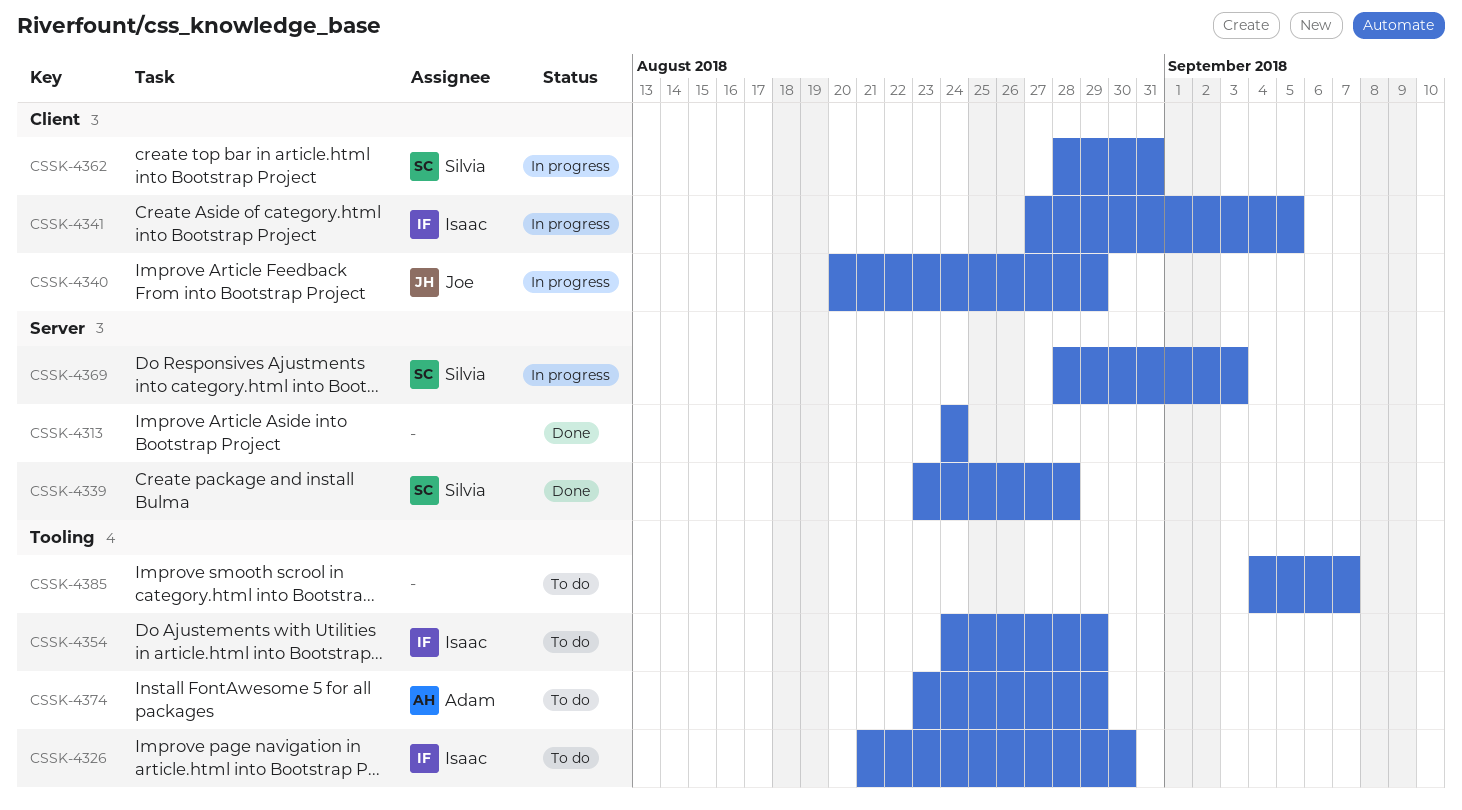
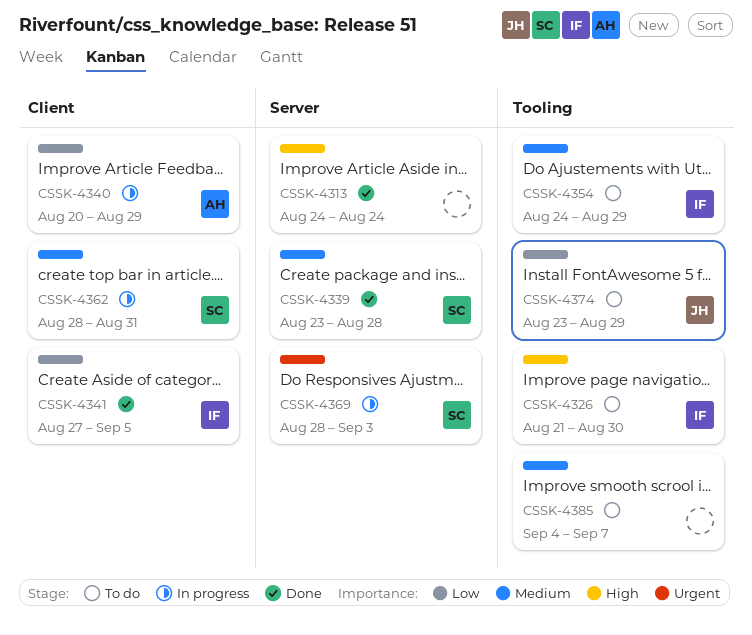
CSSK-4340, owner: Joe -> Adam
CSSK-4341, status: In progress -> Done
CSSK-4374, owner: Adam -> Joe

